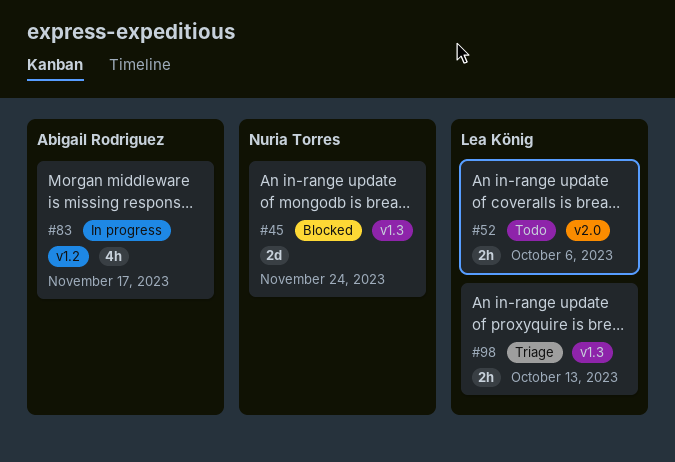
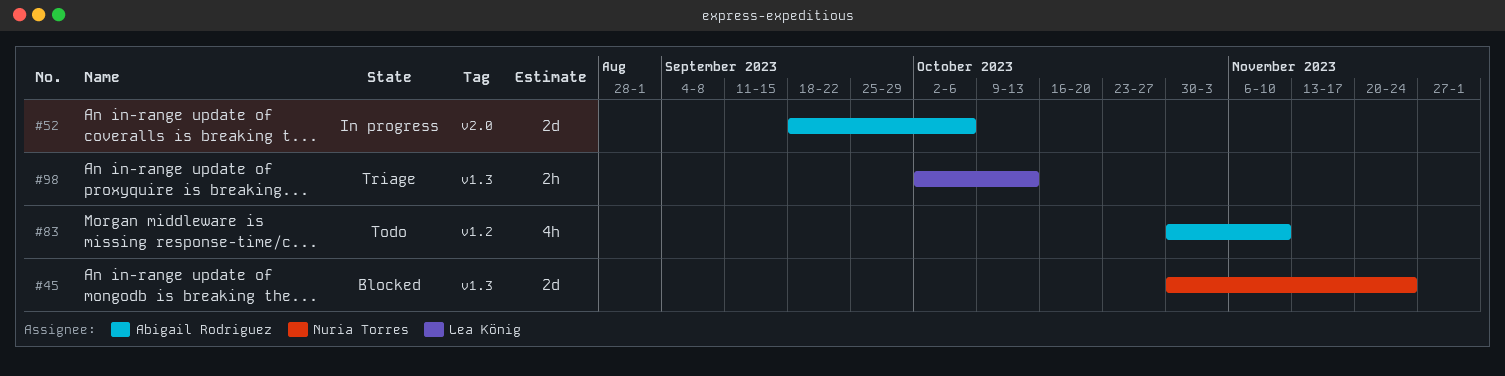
#52, status: Todo -> In progress
#52, owner: Lea König -> Abigail Rodriguez
#52, estimate: 2h -> 2d
#83, status: In progress -> Todo
#83, due: Nov 17 -> Nov 10

